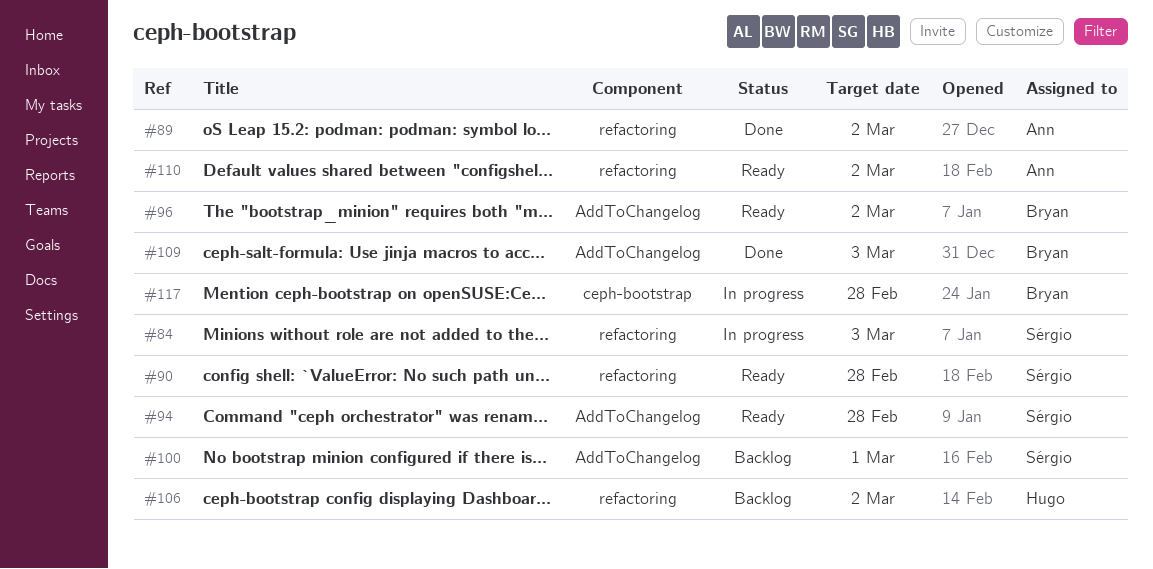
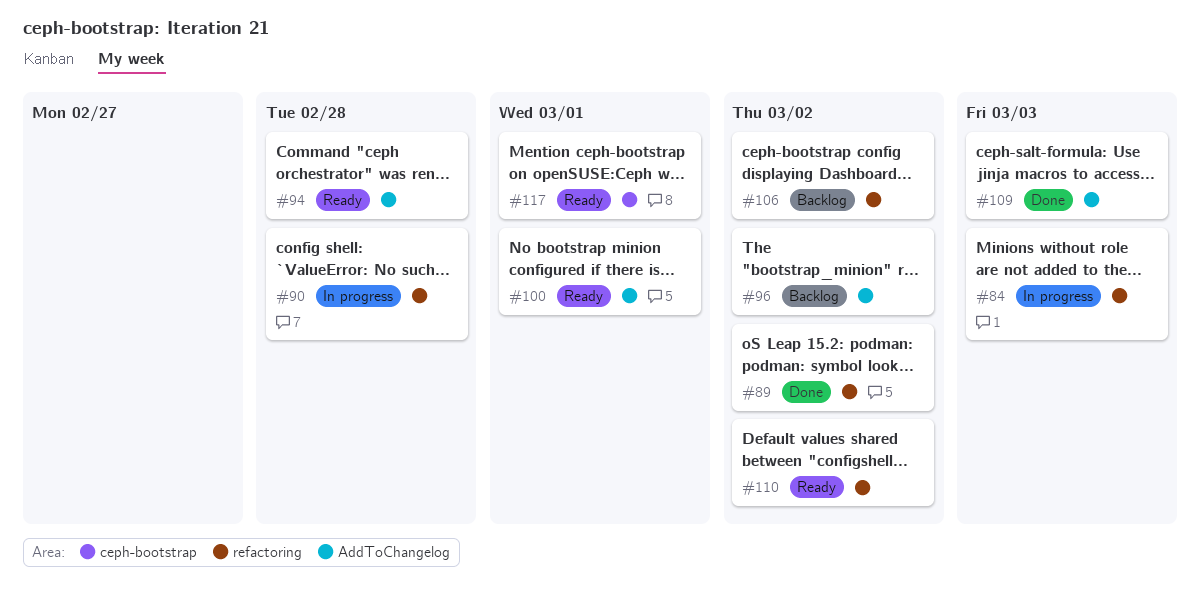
#90, status: Ready -> In progress
#96, status: Ready -> Backlog
#100, status: Backlog -> Ready
#117, status: In progress -> Ready
#117, due: Feb 28 -> Mar 1

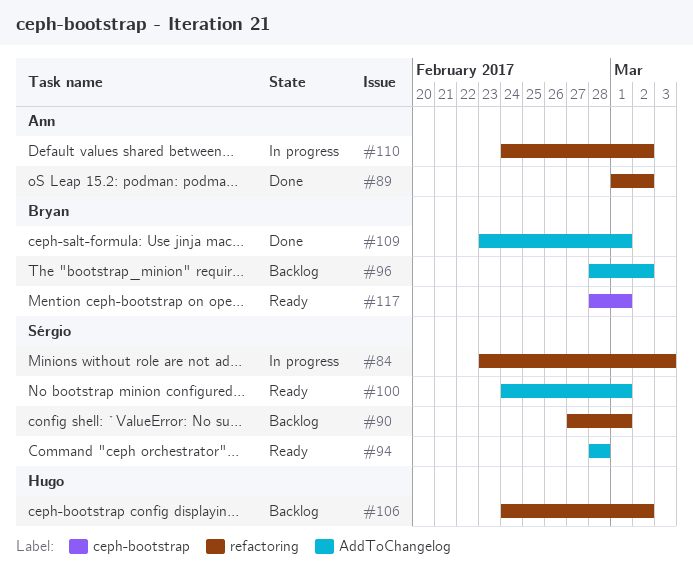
#90, status: In progress -> Backlog
#90, due: Feb 28 -> Mar 1
#109, due: Mar 3 -> Mar 1
#110, status: Ready -> In progress

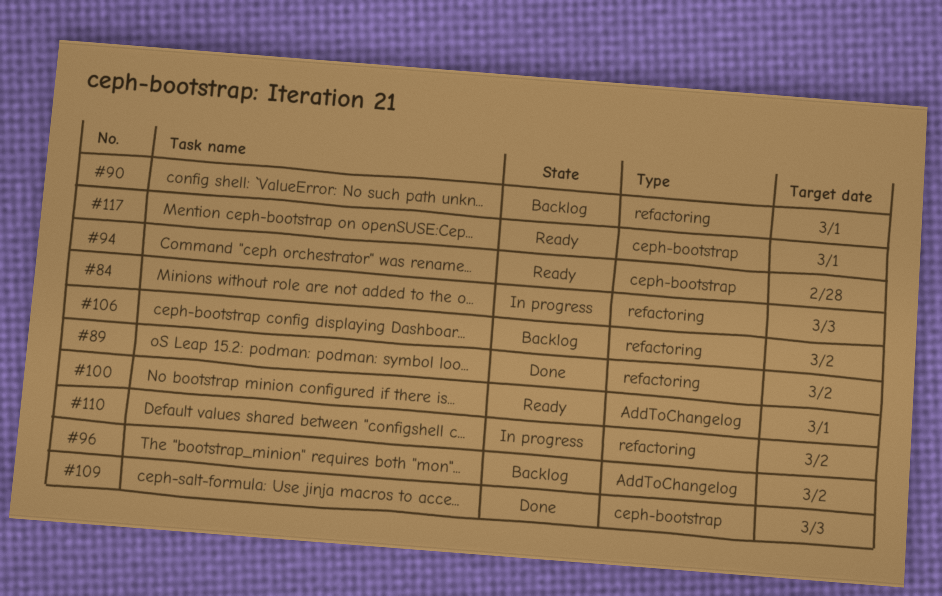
#94, label: AddToChangelog -> ceph-bootstrap
#109, label: AddToChangelog -> ceph-bootstrap
#109, due: Mar 1 -> Mar 3

